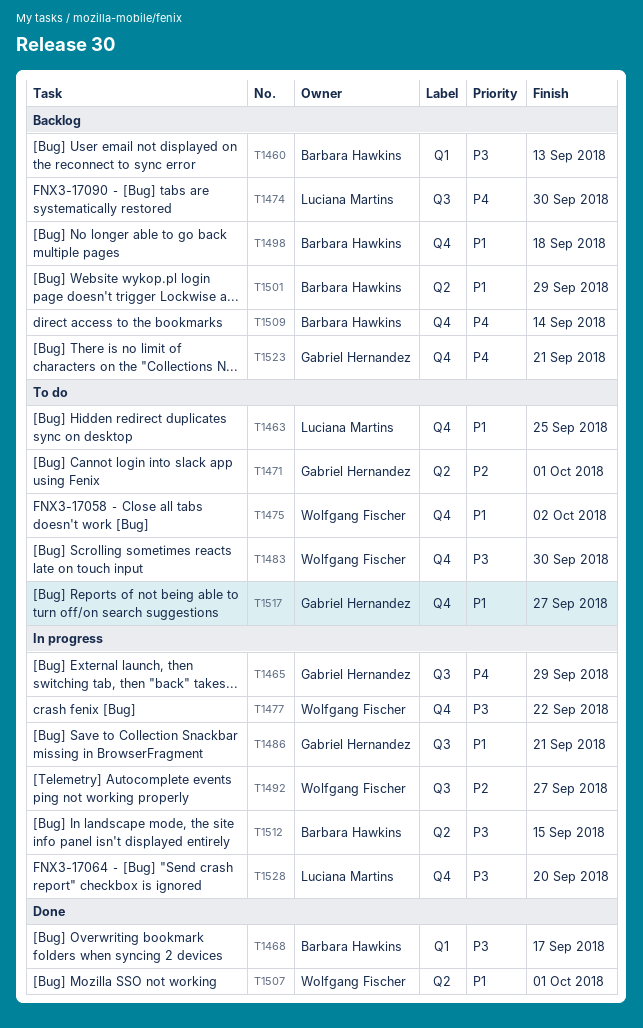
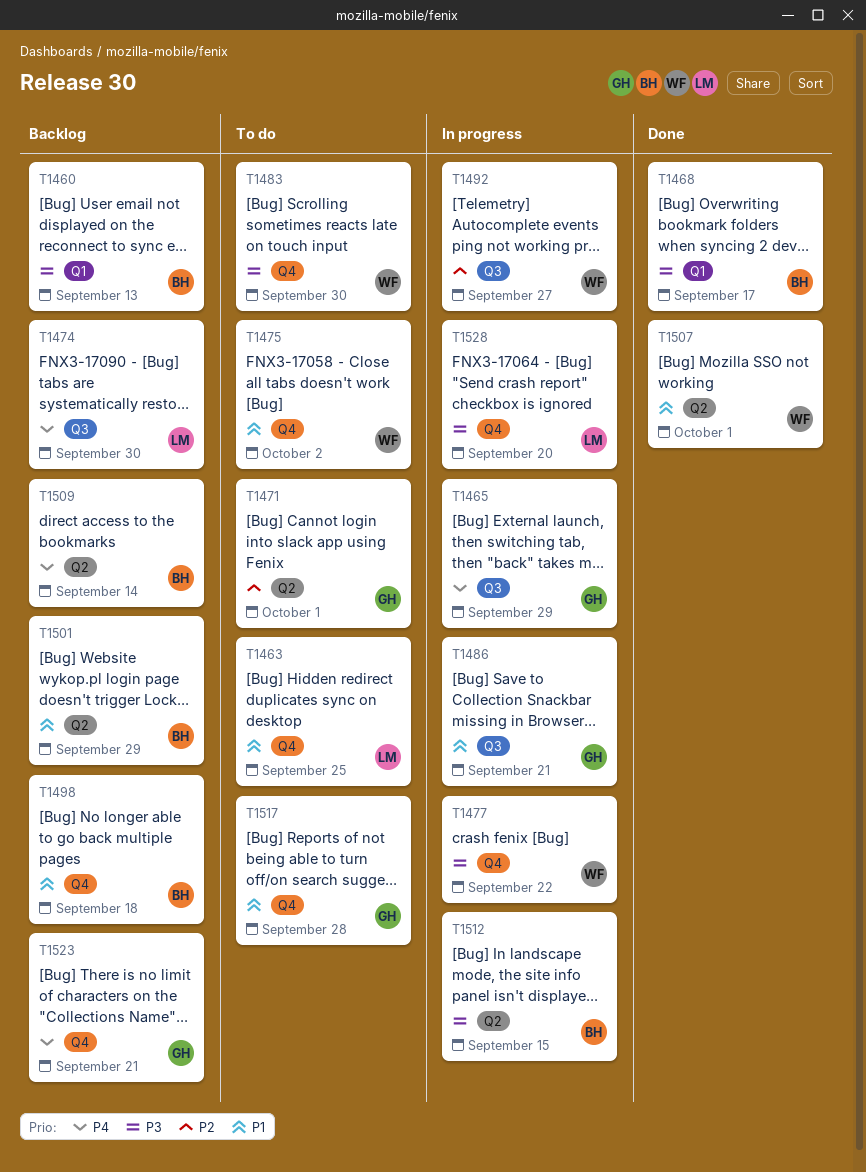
T1509, label: Q4 -> Q2
T1517, due: Sep 27 -> Sep 28

